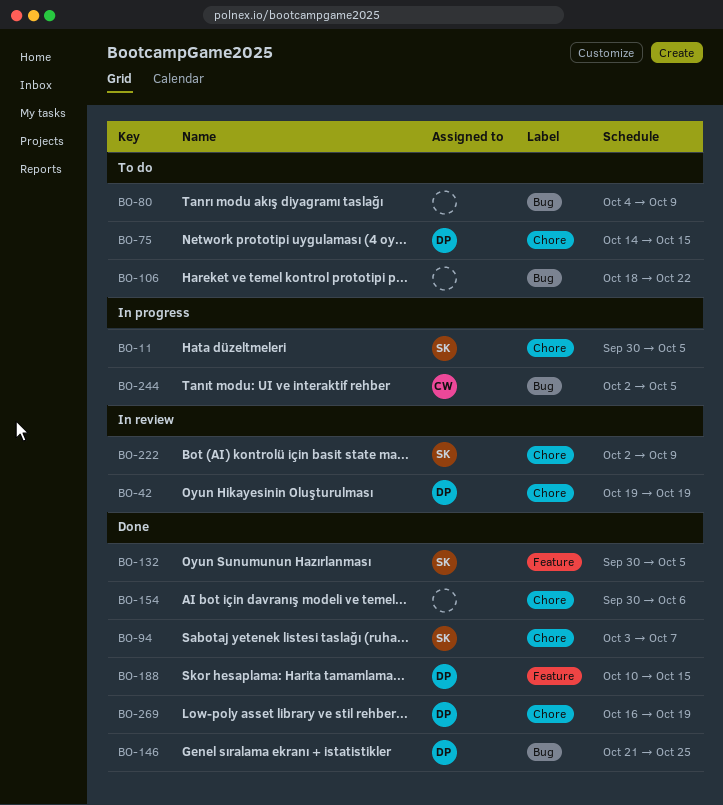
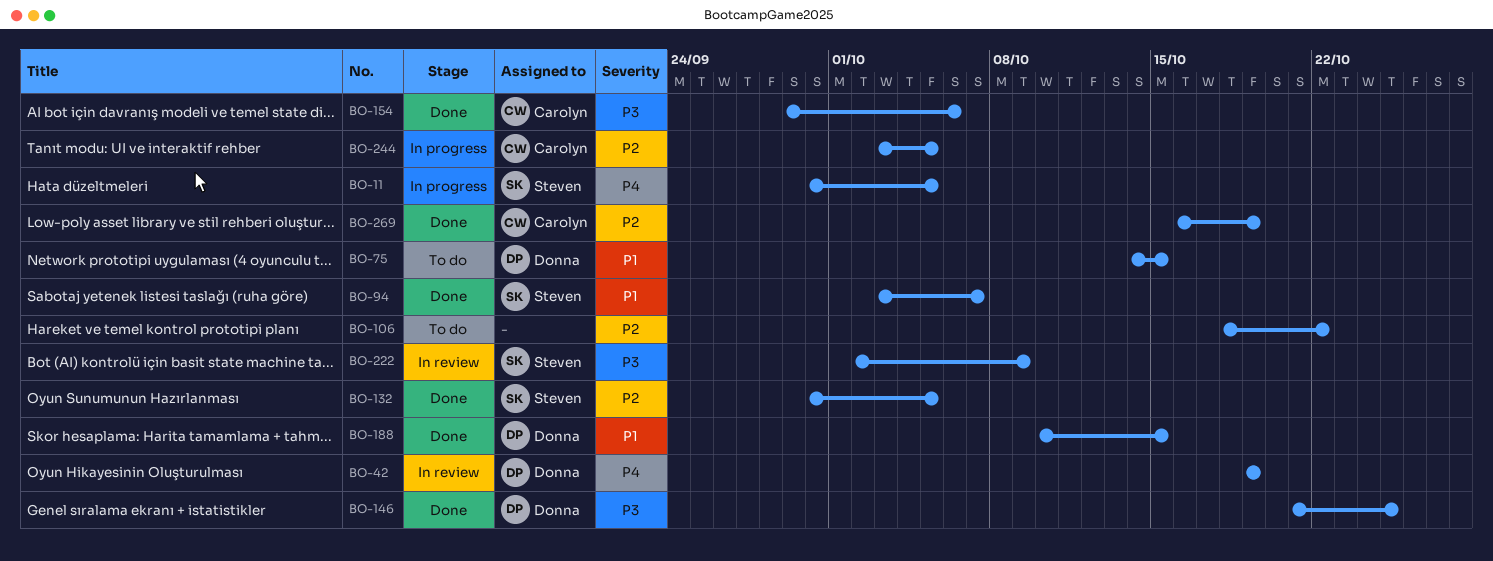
BO-80: present -> none
BO-154, owner: none -> Carolyn
BO-154, start: Sep 30 -> Sep 29
BO-244, start: Oct 2 -> Oct 3
BO-269, owner: Donna -> Carolyn

